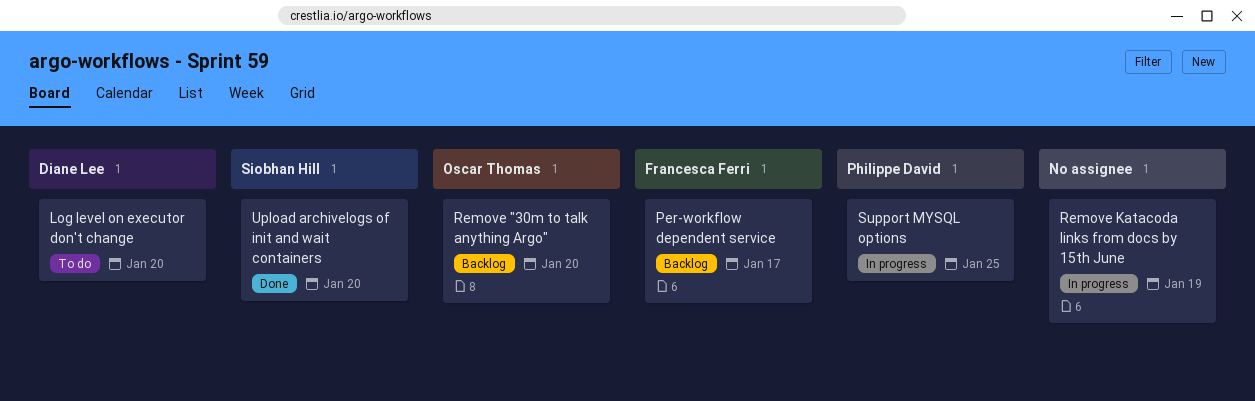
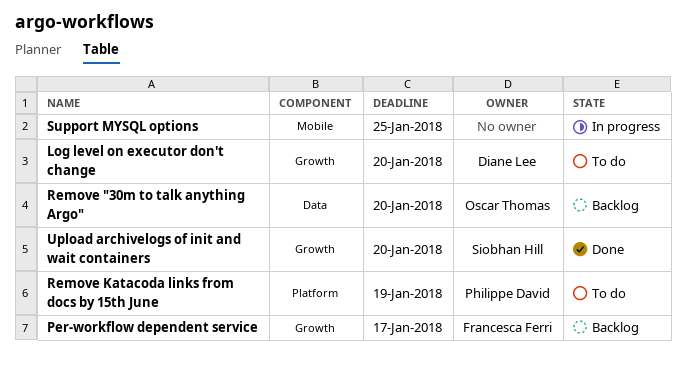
Remove Katacoda links from docs by 15th June, status: In progress -> To do
Remove Katacoda links from docs by 15th June, owner: none -> Philippe David
Support MYSQL options, owner: Philippe David -> none

